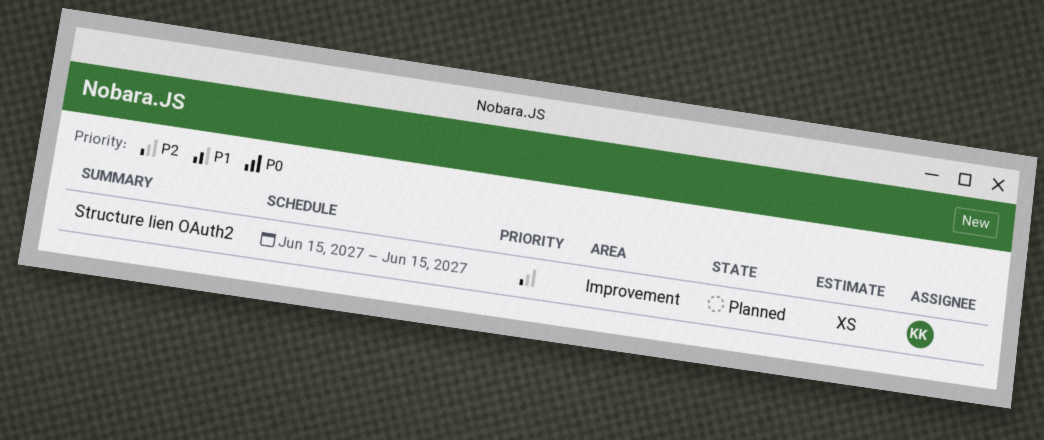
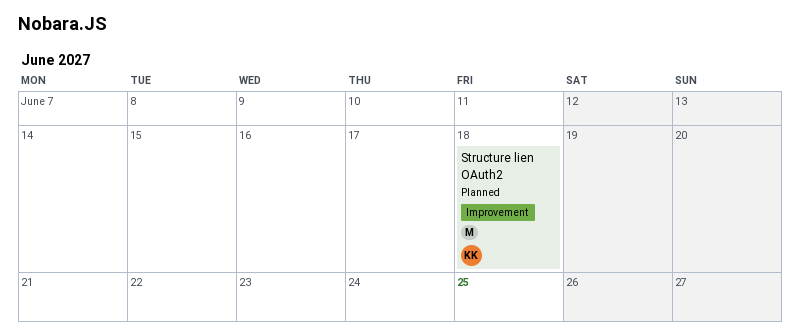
Structure lien OAuth2, estimate: XS -> M
Structure lien OAuth2, due: Jun 15 -> Jun 18

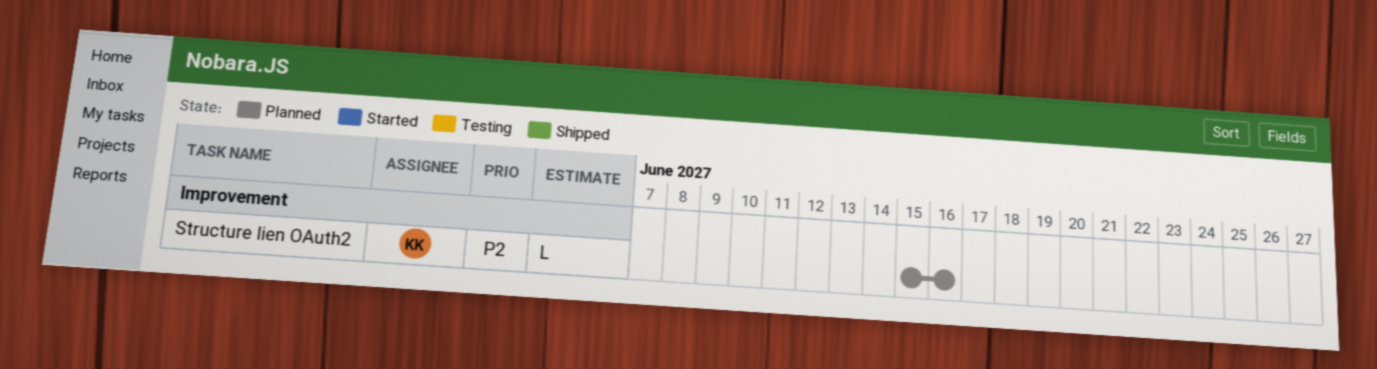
Structure lien OAuth2, estimate: M -> L
Structure lien OAuth2, due: Jun 18 -> Jun 16

